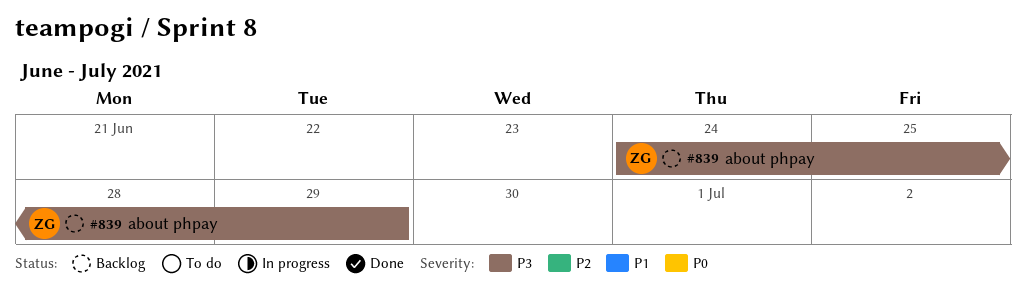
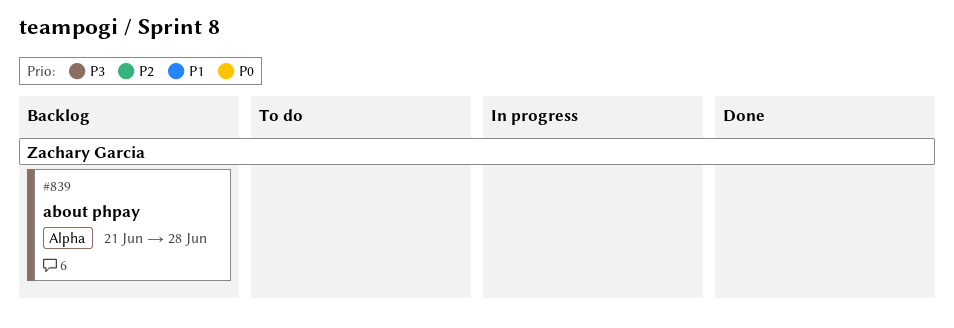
#839, start: Jun 24 -> Jun 21
#839, due: Jun 29 -> Jun 28

